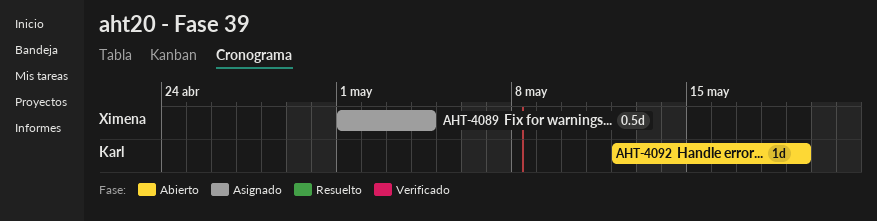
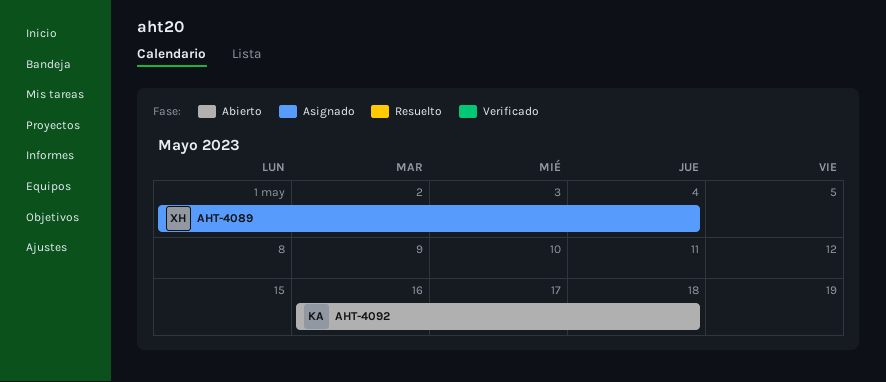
AHT-4092, start: May 12 -> May 16
AHT-4092, due: May 19 -> May 18

